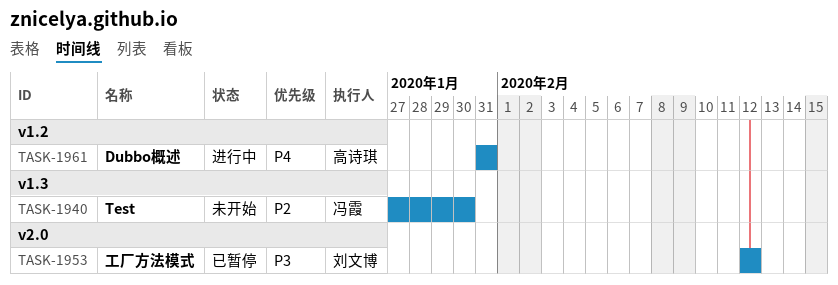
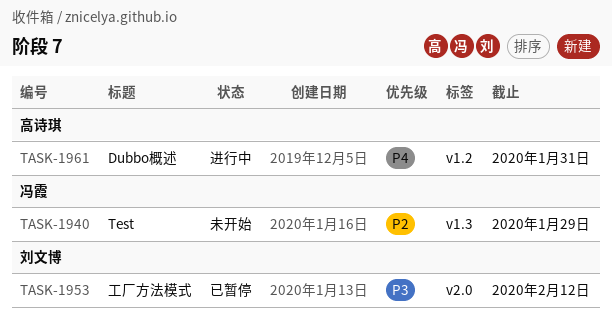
TASK-1940, due: Jan 30 -> Jan 29

